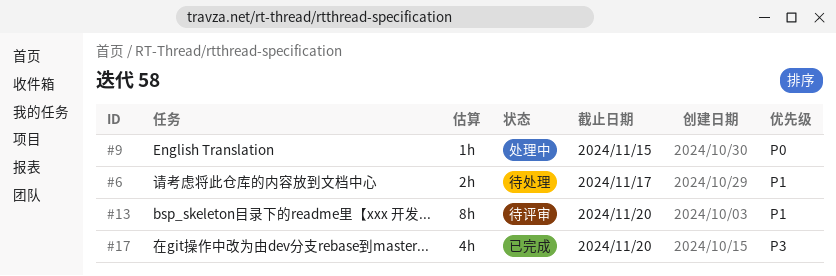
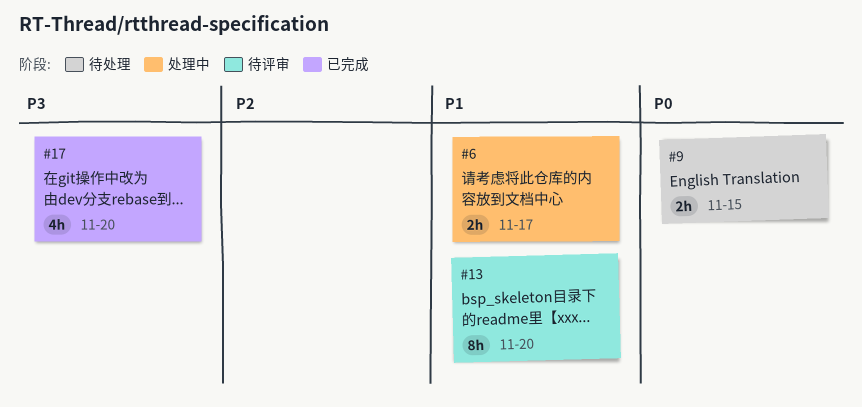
#6, status: 待处理 -> 处理中
#9, status: 处理中 -> 待处理
#9, estimate: 1h -> 2h

